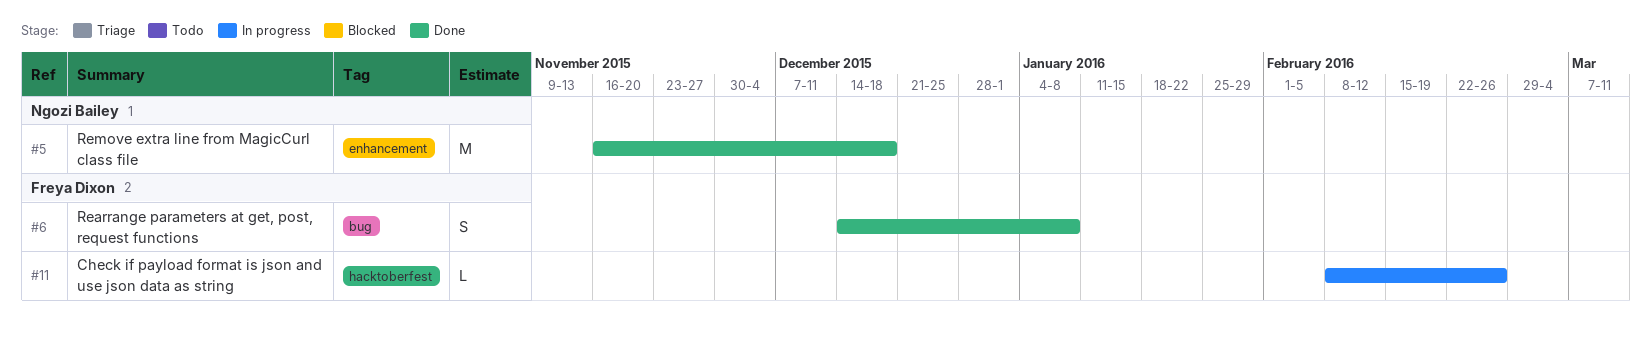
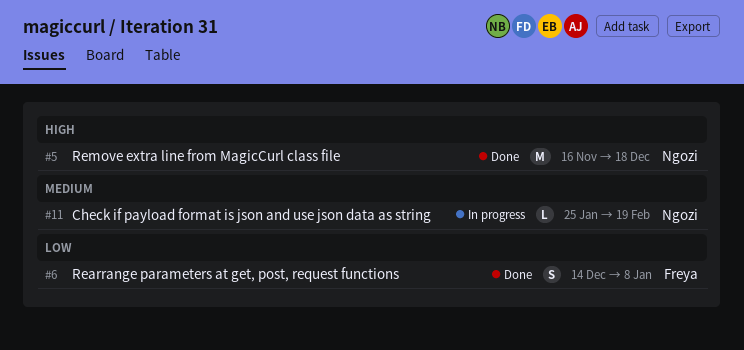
#11, owner: Freya Dixon -> Ngozi Bailey
#11, start: Feb 8 -> Jan 25
#11, due: Feb 26 -> Feb 19

